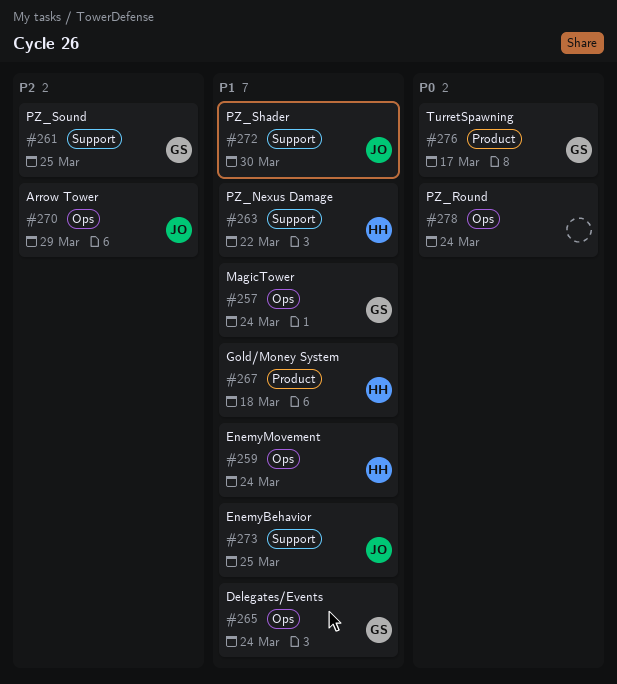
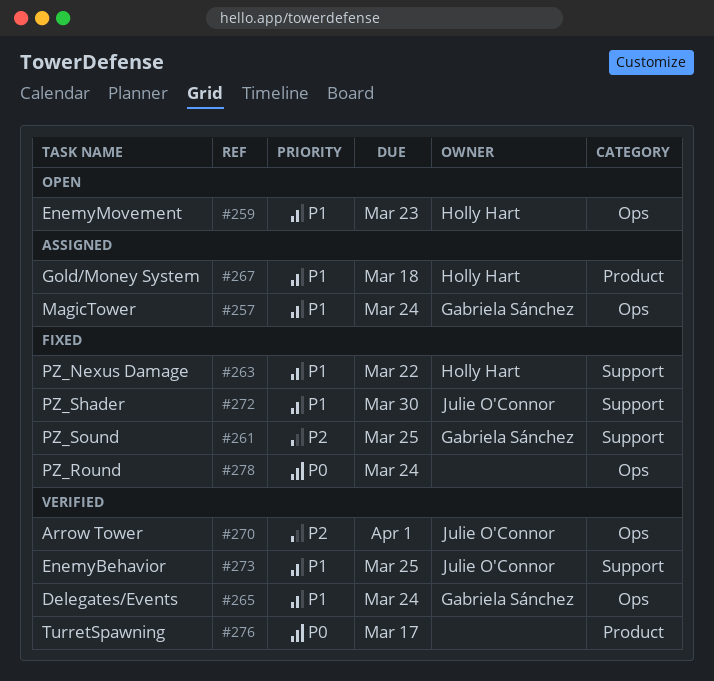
#259, due: Mar 24 -> Mar 23
#270, due: Mar 29 -> Apr 1
#276, owner: Gabriela Sánchez -> none

